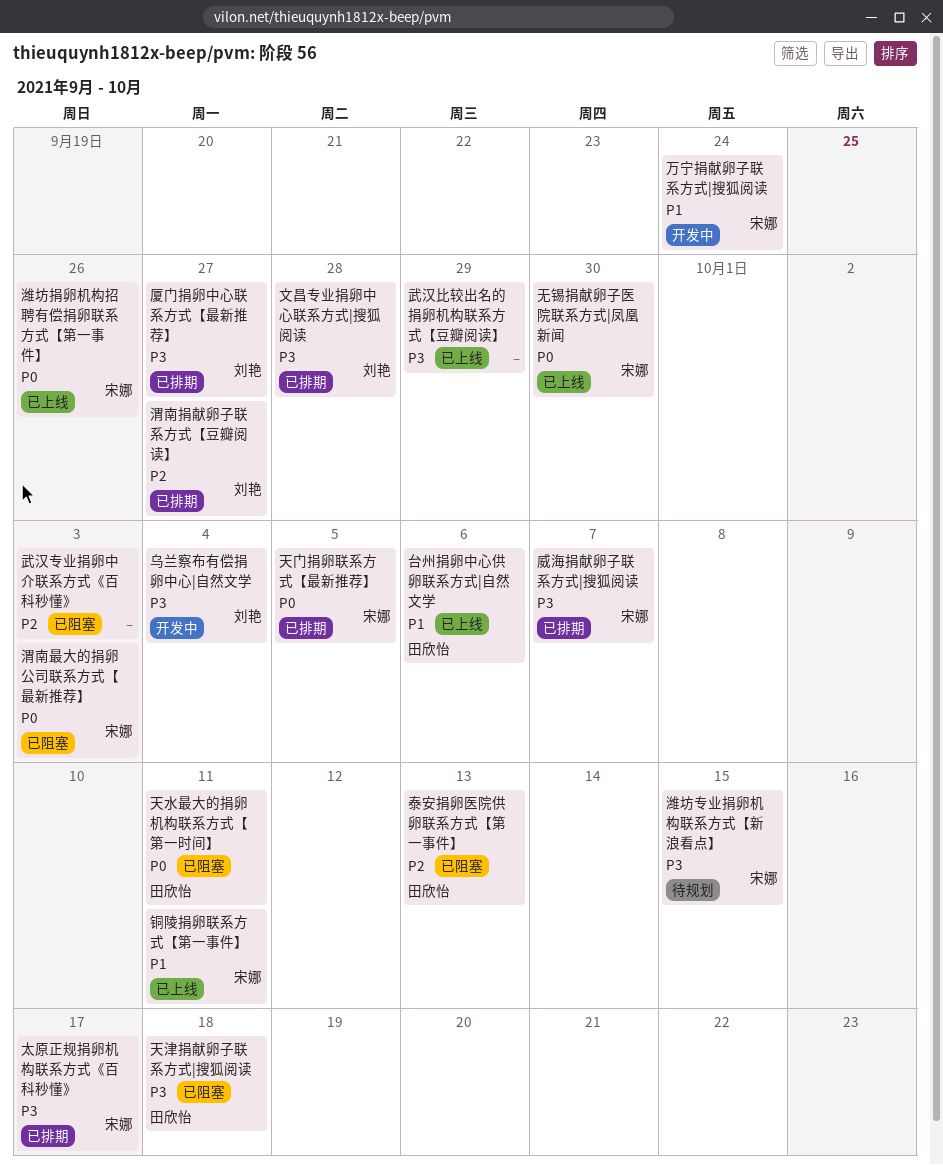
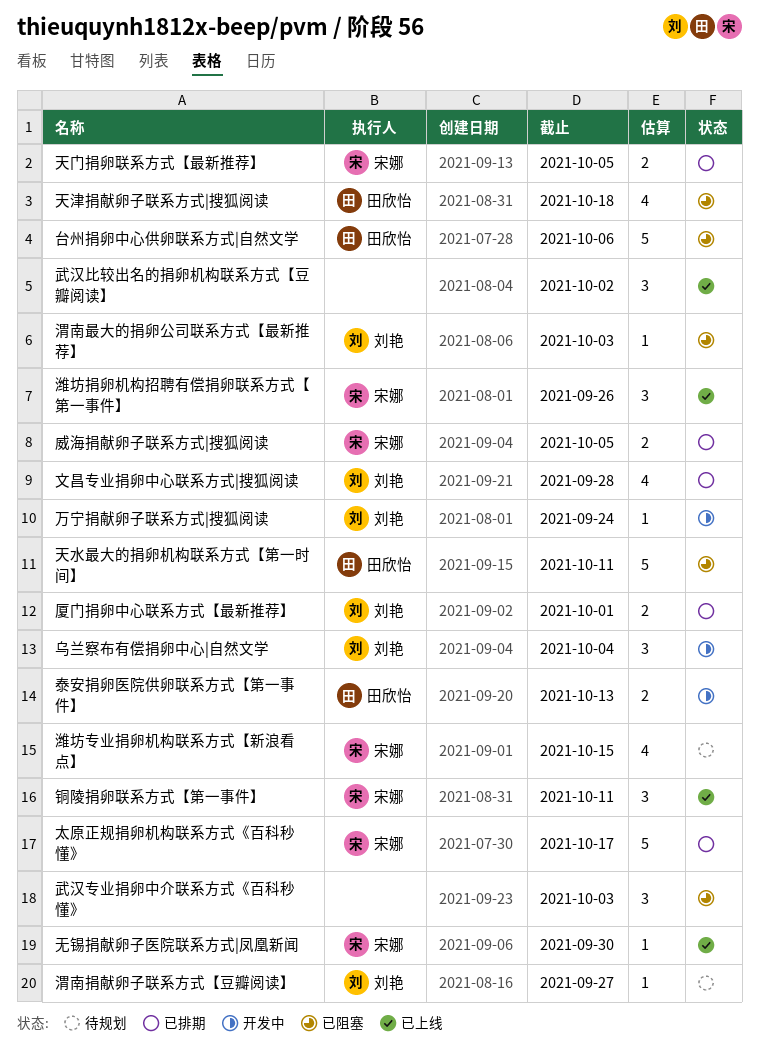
万宁捐献卵子联系方式|搜狐阅读, owner: 宋娜 -> 刘艳
厦门捐卵中心联系方式【最新推荐】, due: Sep 27 -> Oct 1
台州捐卵中心供卵联系方式|自然文学, status: 已上线 -> 已阻塞
威海捐献卵子联系方式|搜狐阅读, due: Oct 7 -> Oct 5
武汉比较出名的捐卵机构联系方式【豆瓣阅读】, due: Sep 29 -> Oct 2
泰安捐卵医院供卵联系方式【第一事件】, status: 已阻塞 -> 开发中
渭南捐献卵子联系方式【豆瓣阅读】, status: 已排期 -> 待规划
渭南最大的捐卵公司联系方式【最新推荐】, owner: 宋娜 -> 刘艳

